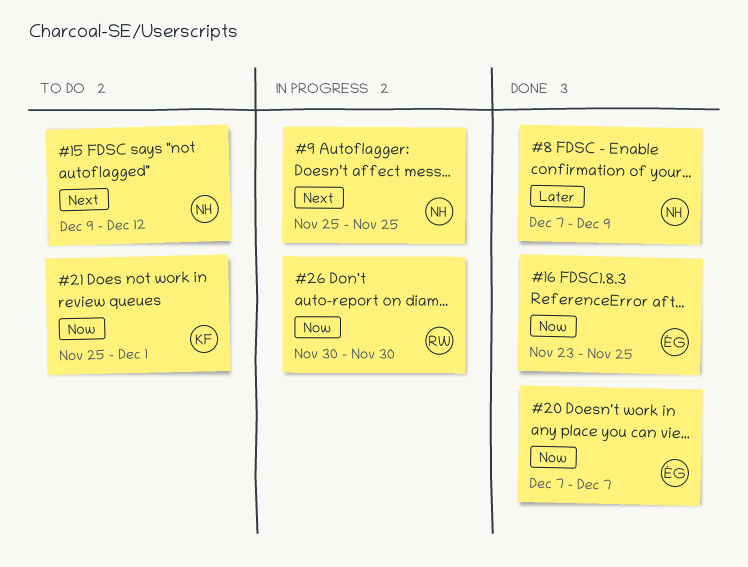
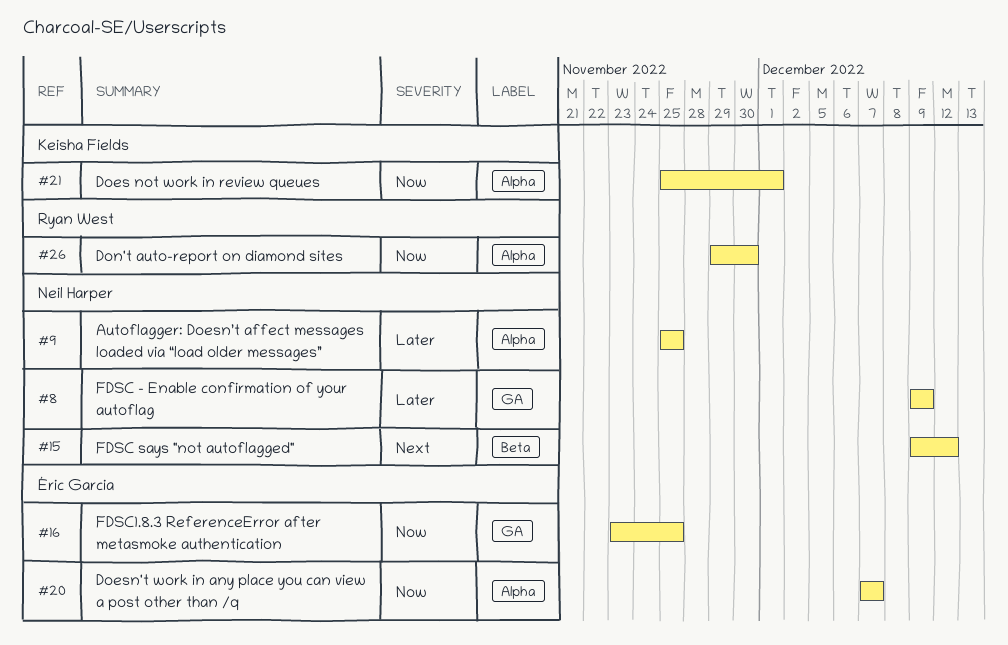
#8, start: Dec 7 -> Dec 9
#9, priority: Next -> Later
#26, start: Nov 30 -> Nov 29

